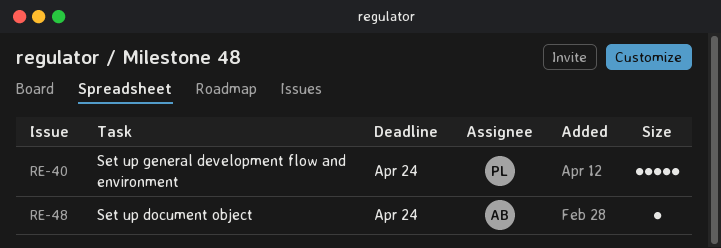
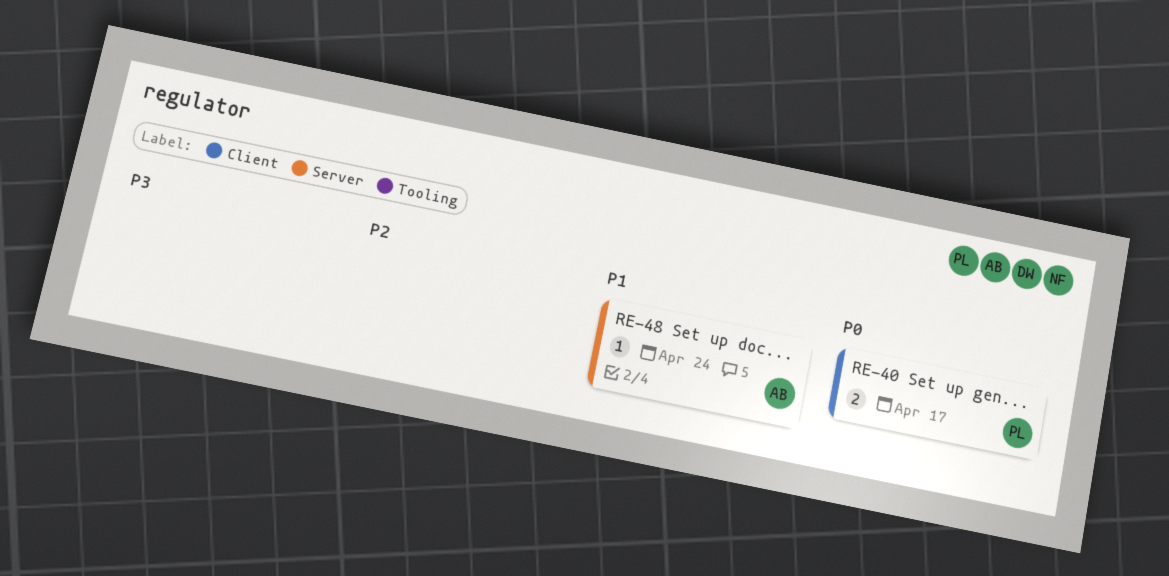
RE-40, estimate: 5 -> 2
RE-40, due: Apr 24 -> Apr 17

